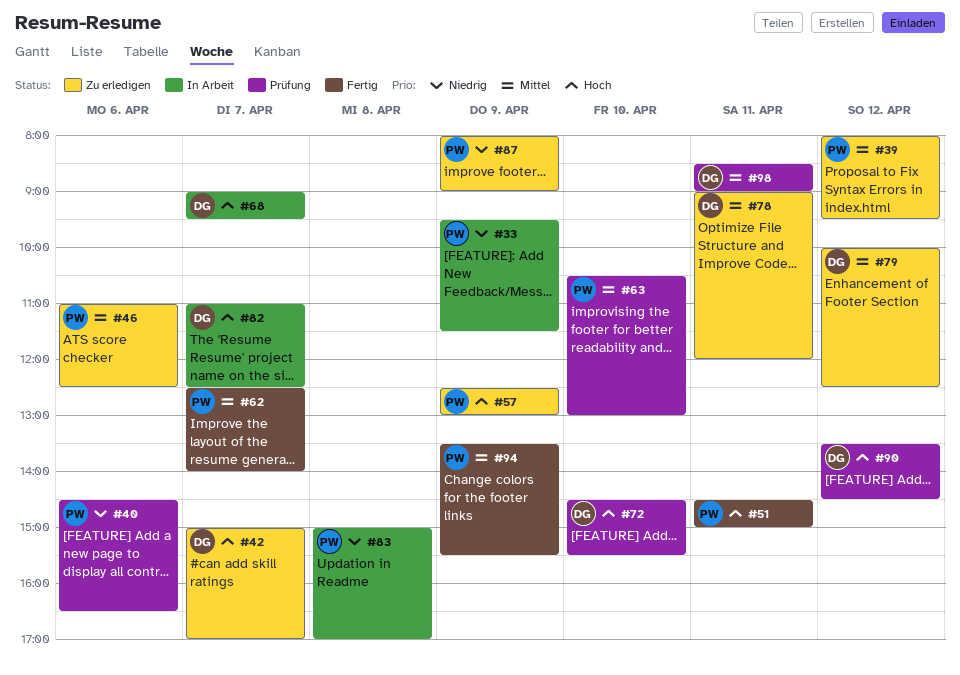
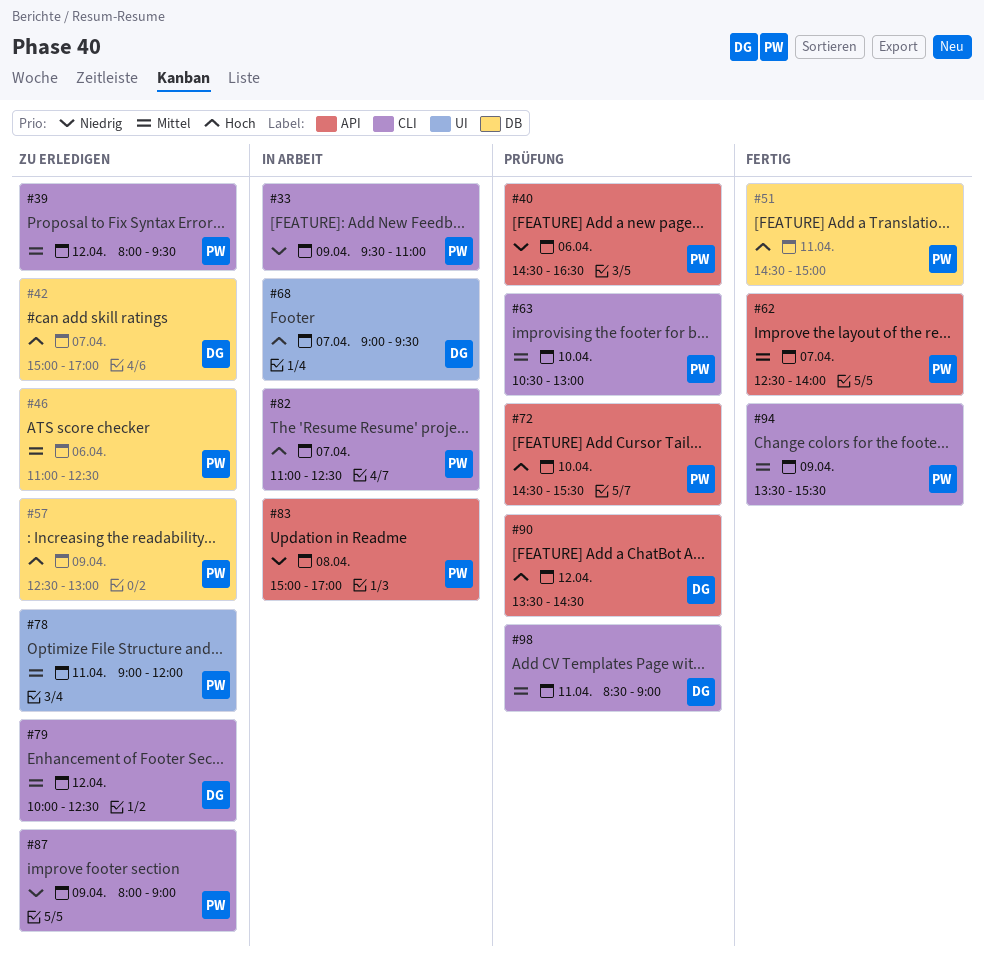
#33, ends: 11:30 -> 11:00
#72, owner: DG -> PW
#78, owner: DG -> PW
#82, owner: DG -> PW

